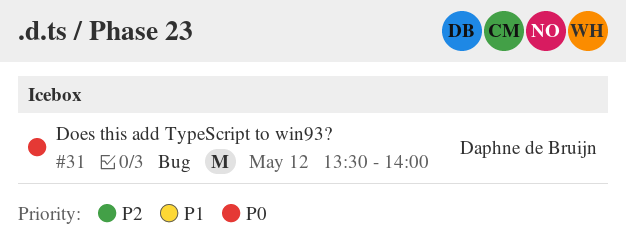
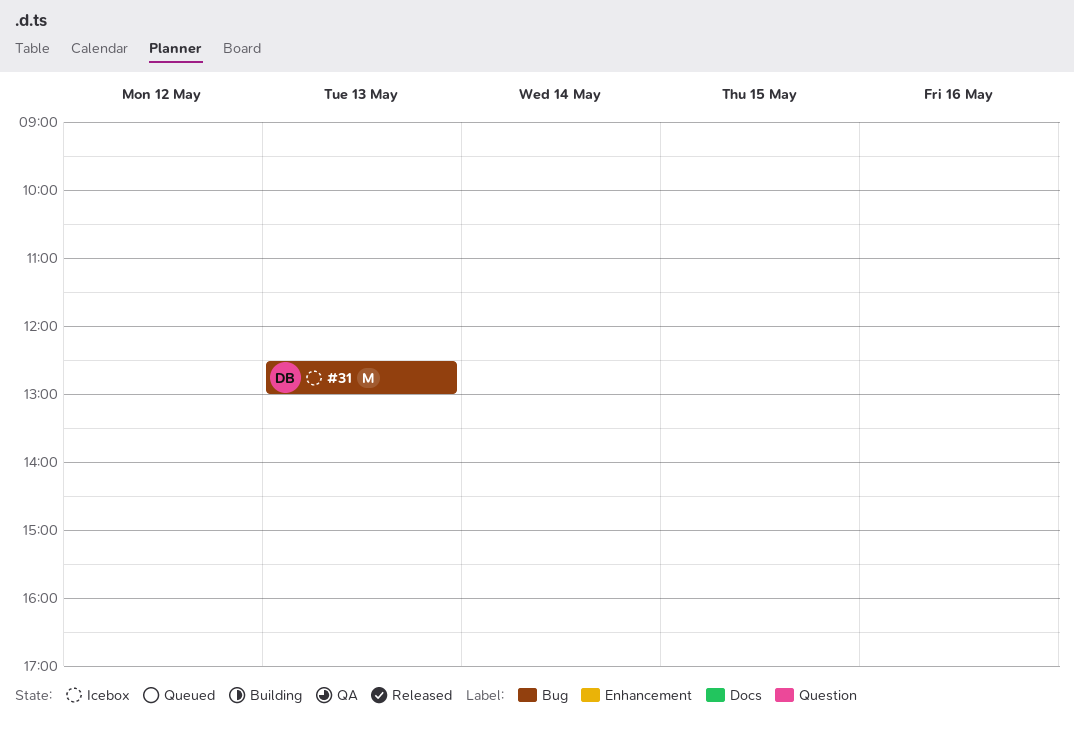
#31, day: May 12 -> May 13
#31, begins: 13:30 -> 12:30
#31, ends: 14:00 -> 13:00

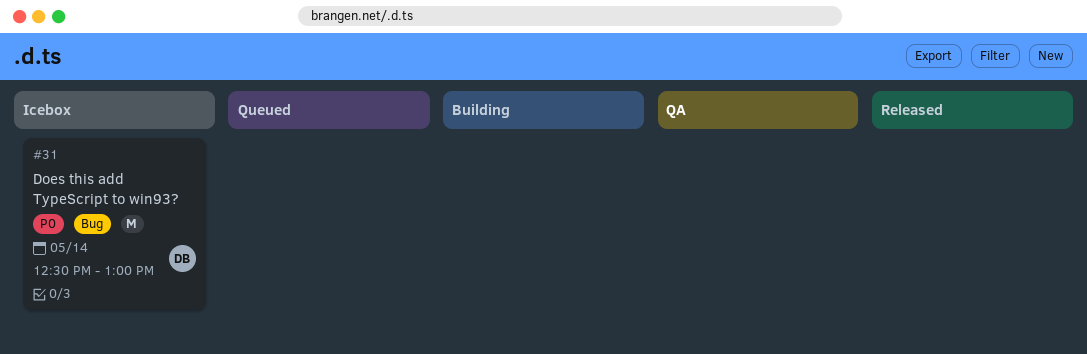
#31, day: May 13 -> May 14

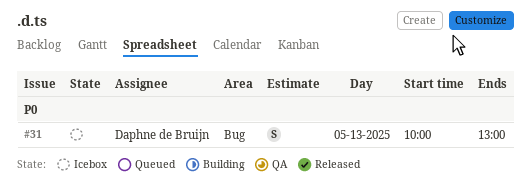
#31, estimate: M -> S
#31, day: May 14 -> May 13
#31, begins: 12:30 -> 10:00

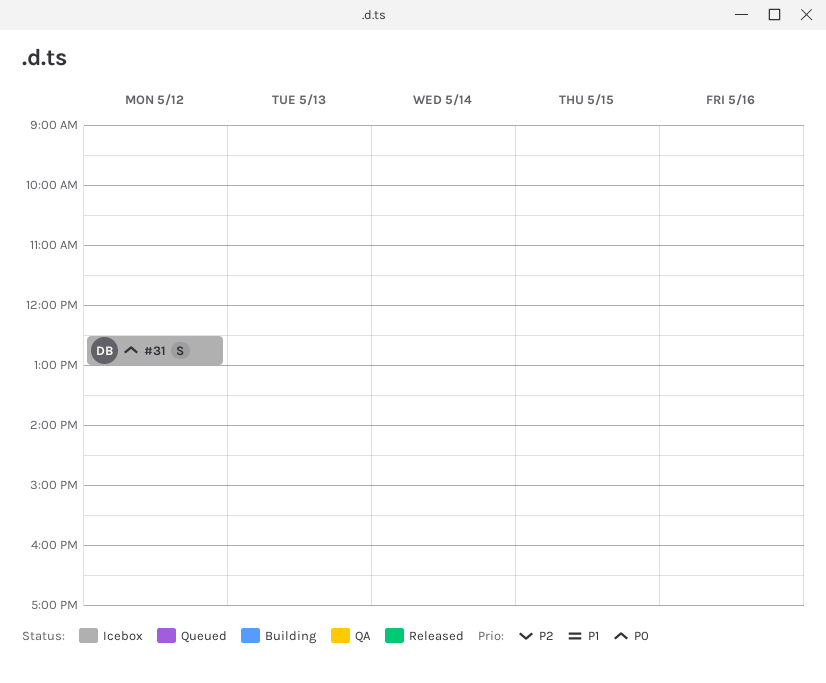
#31, day: May 13 -> May 12
#31, begins: 10:00 -> 12:30

